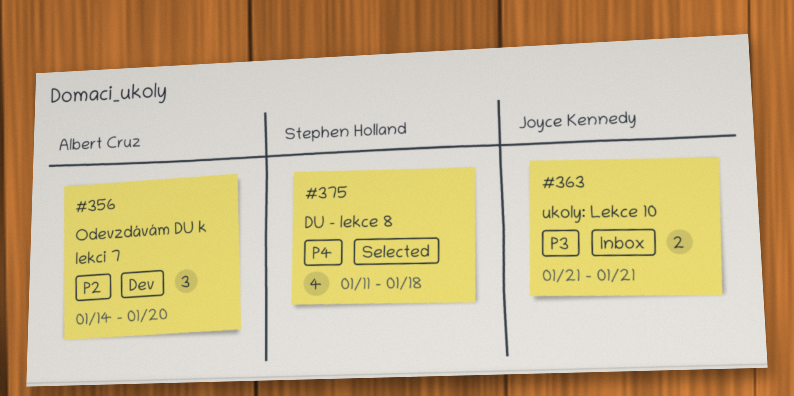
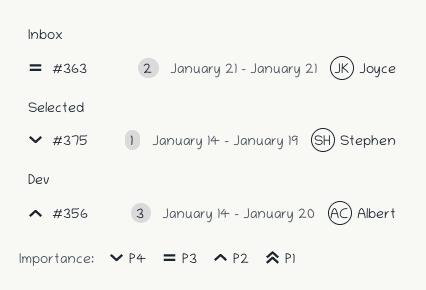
#375, estimate: 4 -> 1
#375, start: Jan 11 -> Jan 14
#375, due: Jan 18 -> Jan 19

